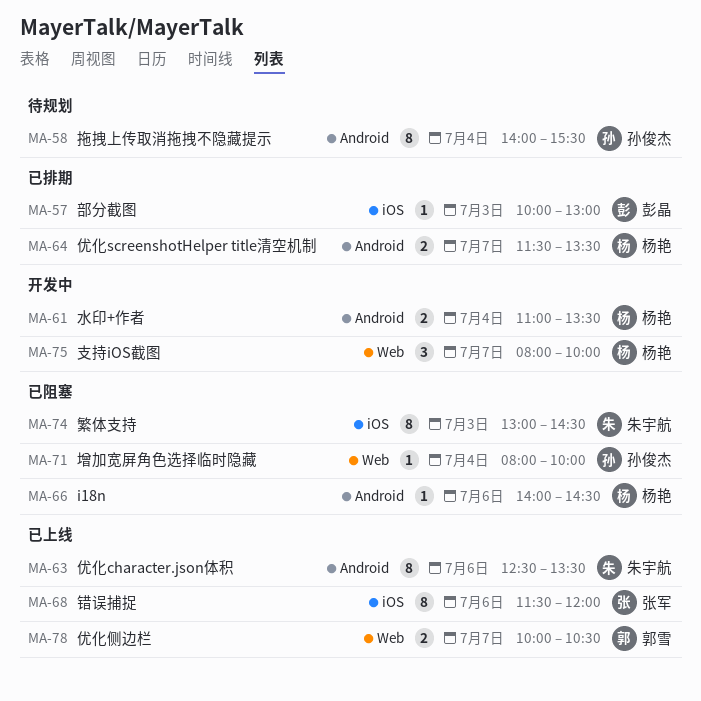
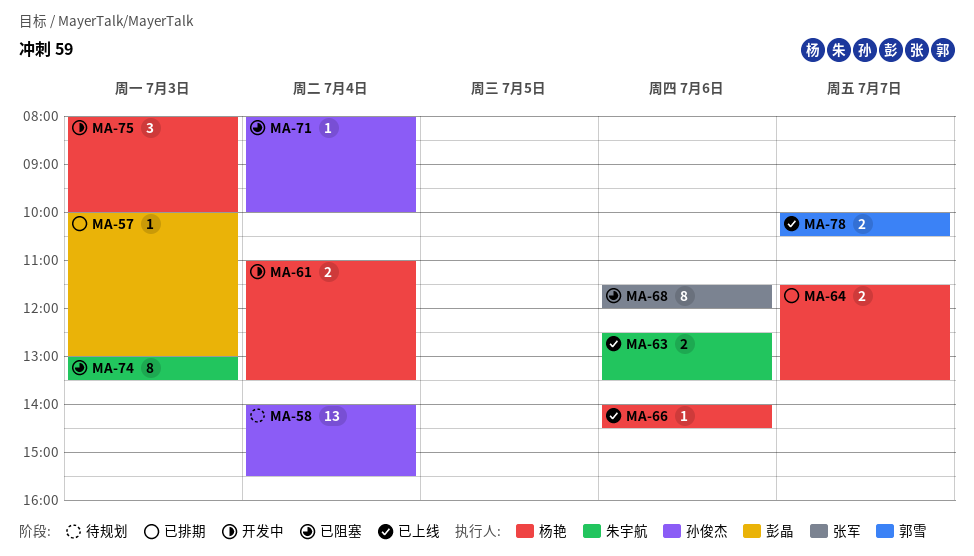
MA-58, estimate: 8 -> 13
MA-63, estimate: 8 -> 2
MA-66, status: 已阻塞 -> 已上线
MA-68, status: 已上线 -> 已阻塞
MA-74, ends: 14:30 -> 13:30
MA-75, day: Jul 7 -> Jul 3

